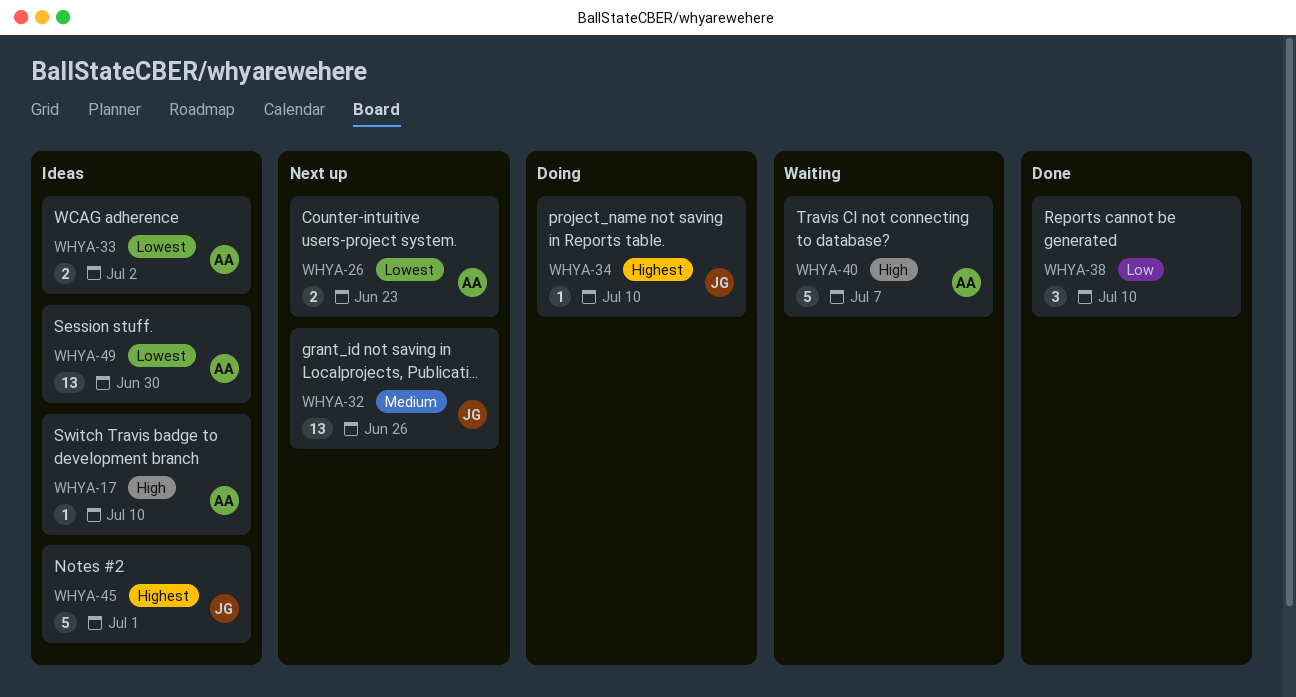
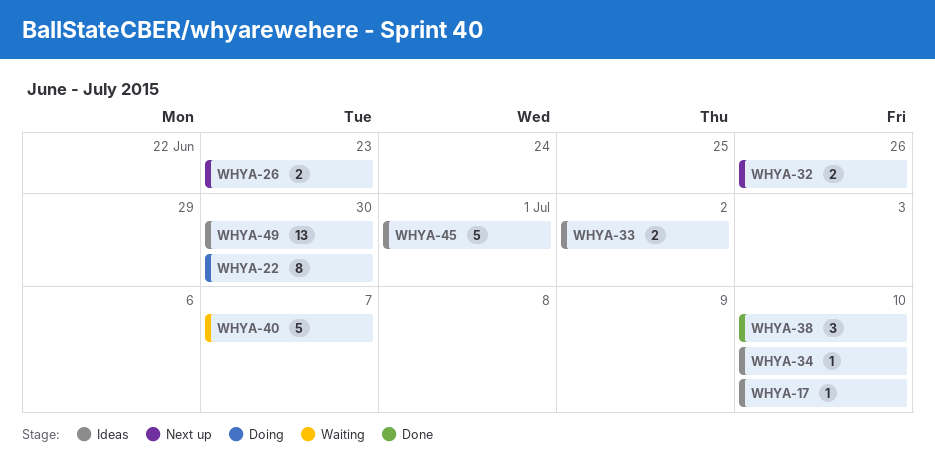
WHYA-22: none -> present
WHYA-32, estimate: 13 -> 2
WHYA-34, status: Doing -> Ideas

